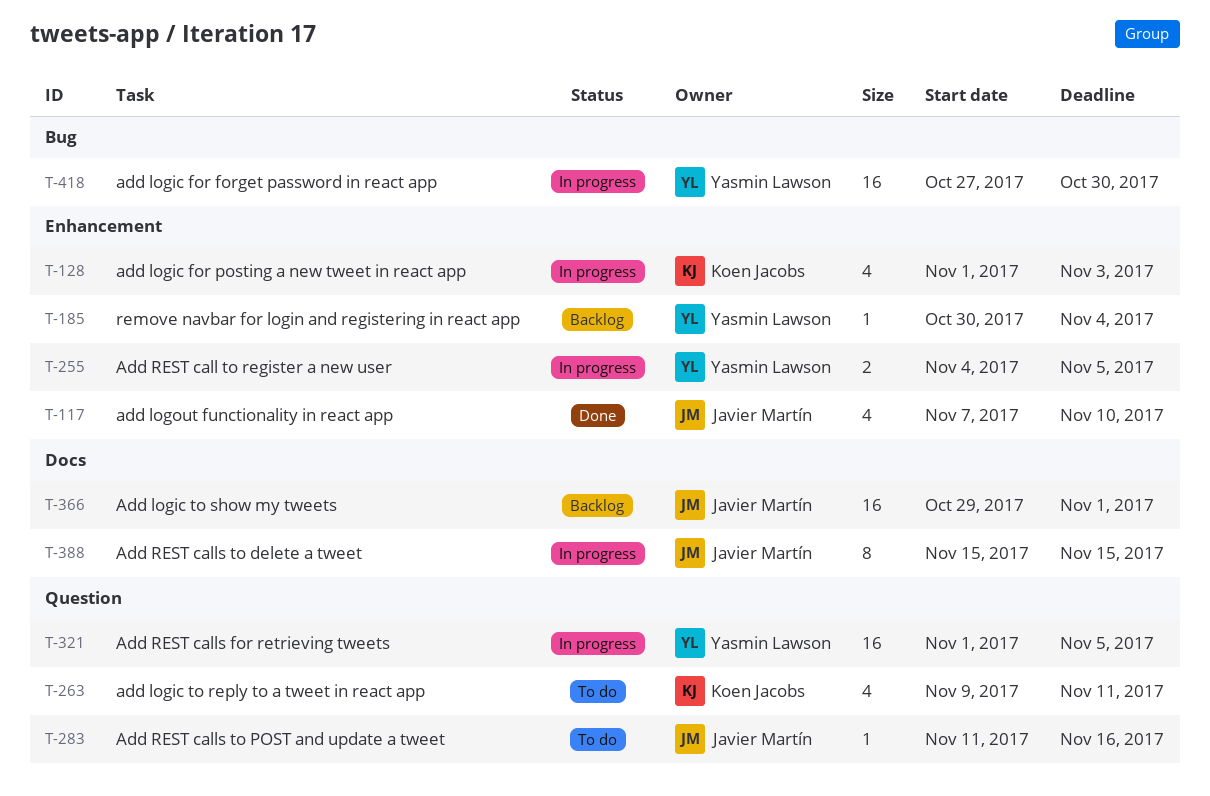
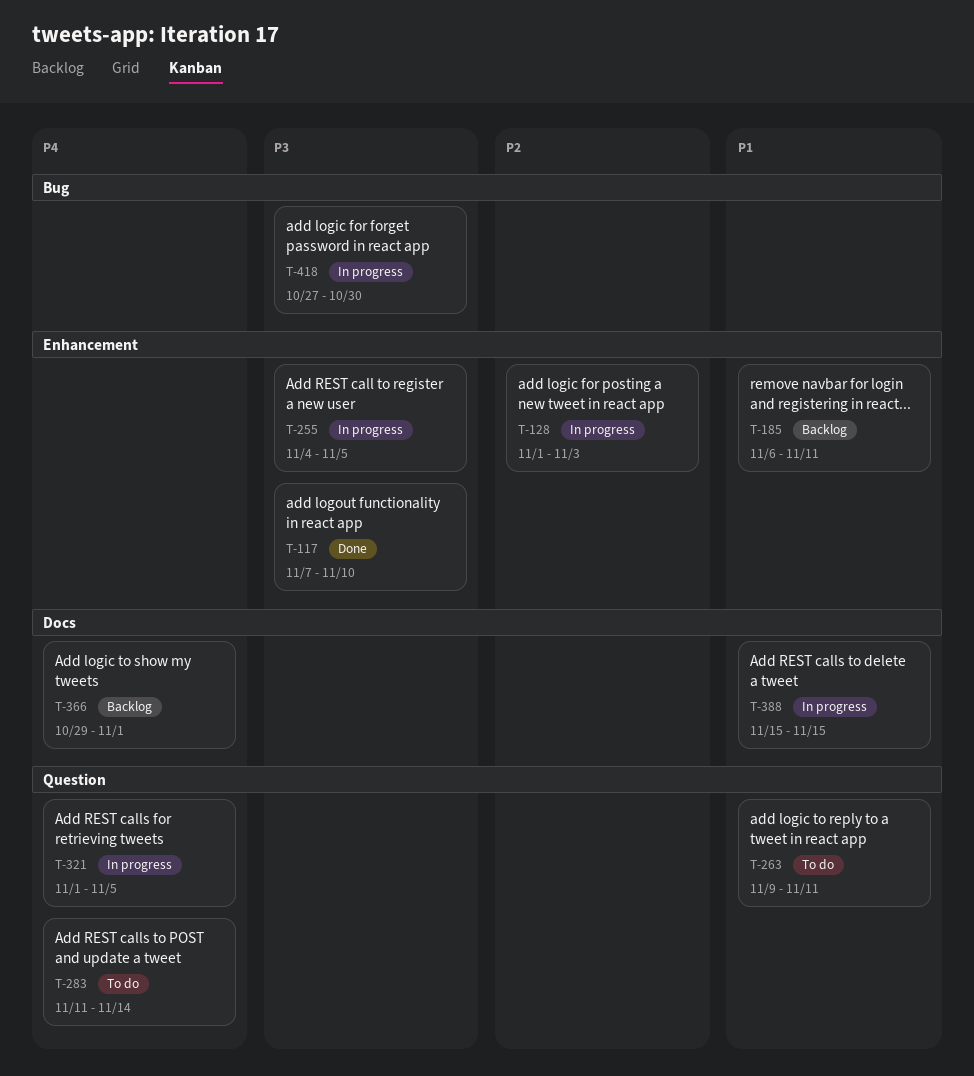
T-185, start: Oct 30 -> Nov 6
T-185, due: Nov 4 -> Nov 11
T-283, due: Nov 16 -> Nov 14

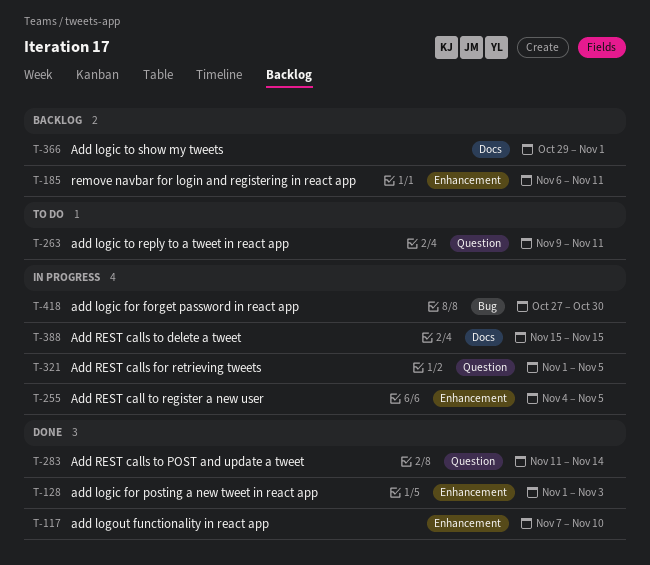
T-128, status: In progress -> Done
T-283, status: To do -> Done

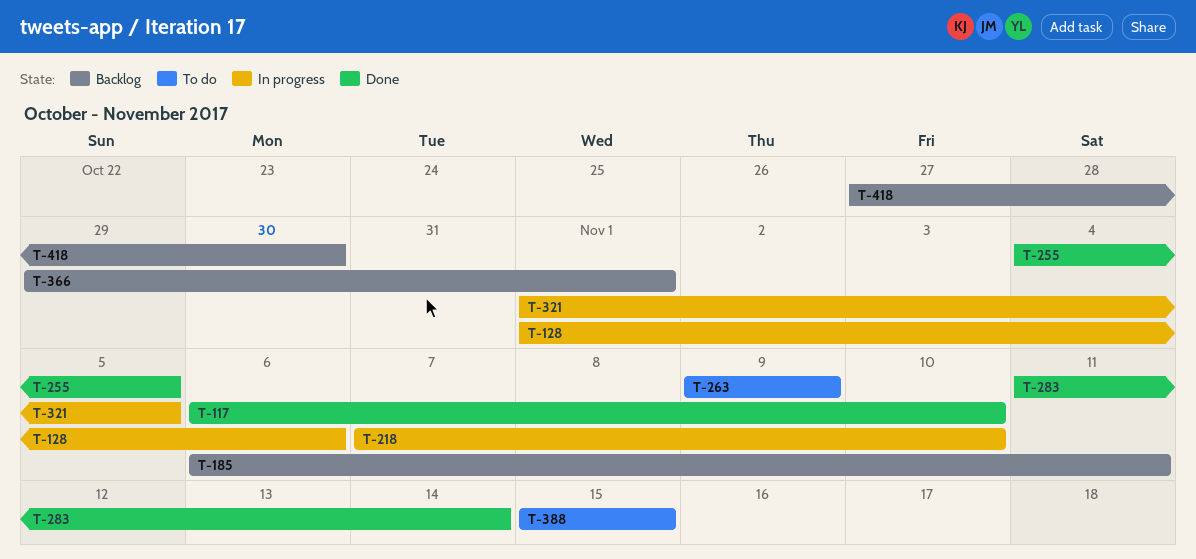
T-117, start: Nov 7 -> Nov 6
T-128, status: Done -> In progress
T-128, due: Nov 3 -> Nov 6
T-218: none -> present
T-255, status: In progress -> Done
T-263, due: Nov 11 -> Nov 9
T-388, status: In progress -> To do
T-418, status: In progress -> Backlog

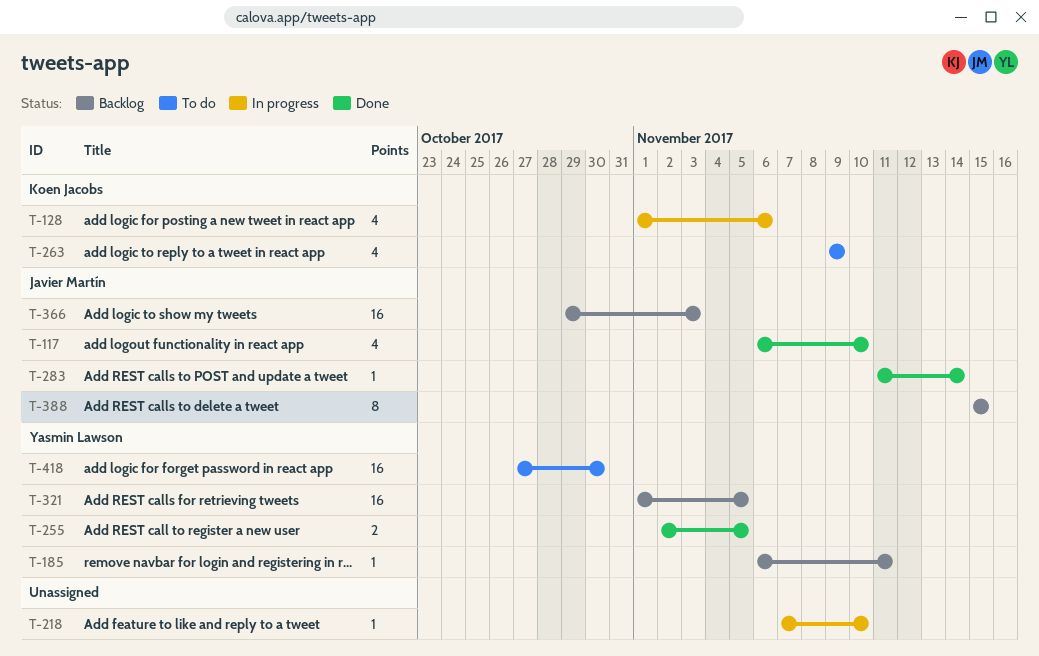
T-255, start: Nov 4 -> Nov 2
T-321, status: In progress -> Backlog
T-366, due: Nov 1 -> Nov 3
T-388, status: To do -> Backlog
T-418, status: Backlog -> To do

